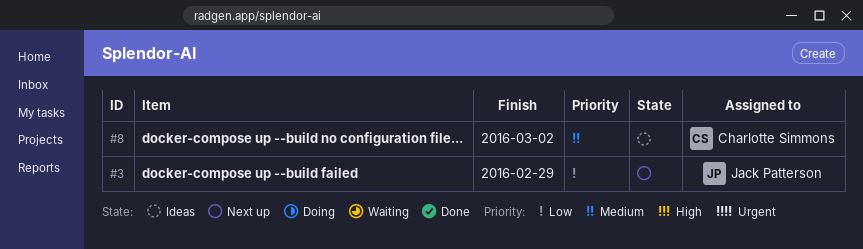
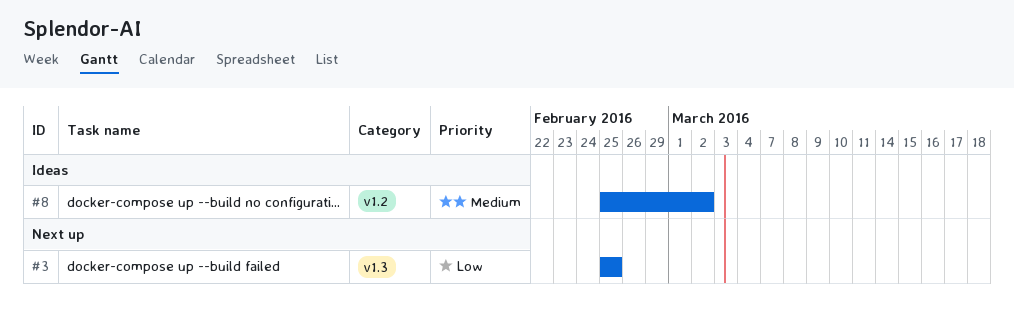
#3, due: Feb 29 -> Feb 25

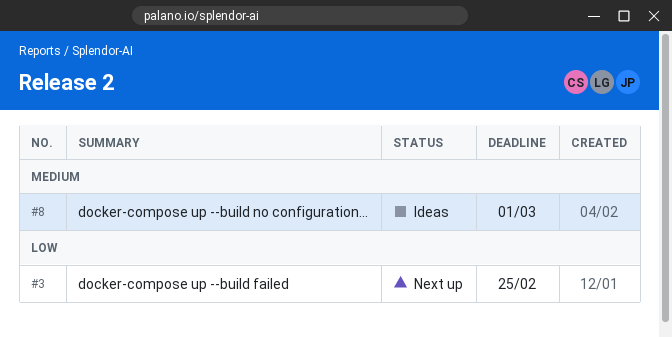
#8, due: Mar 2 -> Mar 1

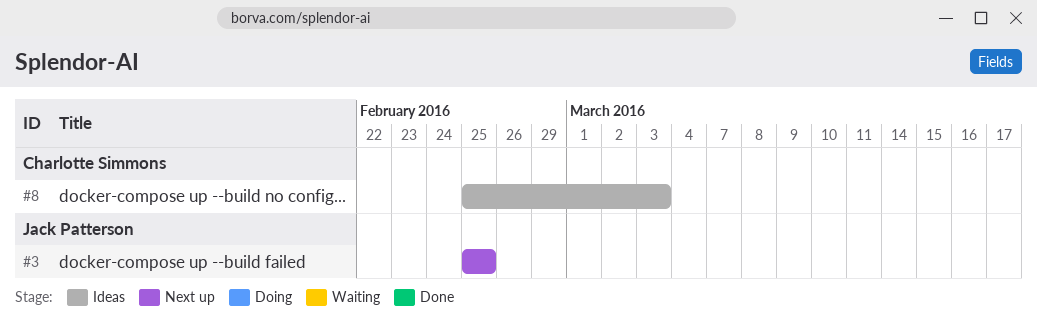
#8, due: Mar 1 -> Mar 3

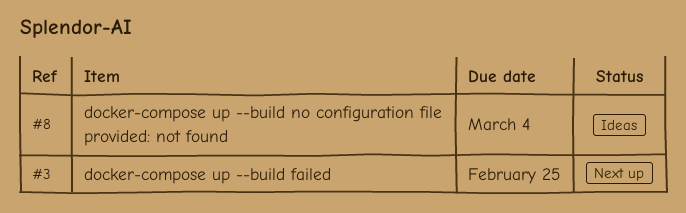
#8, due: Mar 3 -> Mar 4

